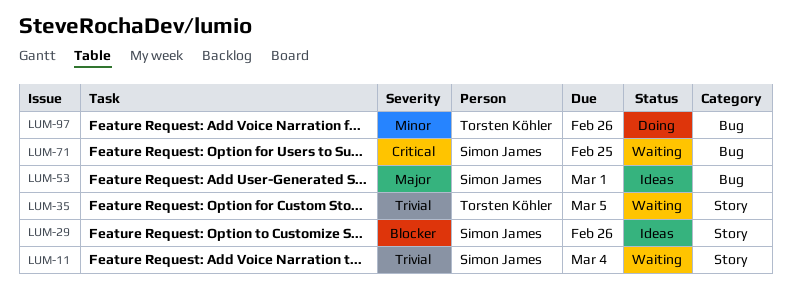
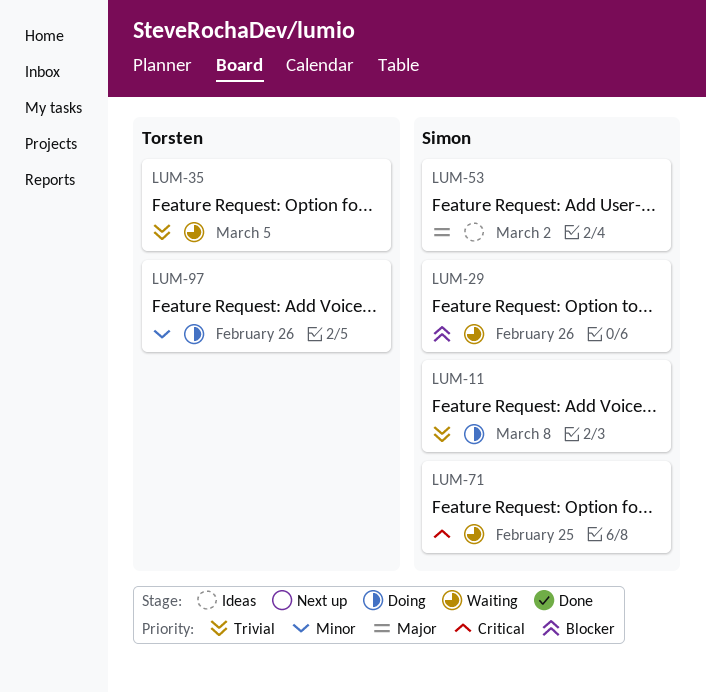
LUM-11, status: Waiting -> Doing
LUM-11, due: Mar 4 -> Mar 8
LUM-29, status: Ideas -> Waiting
LUM-53, due: Mar 1 -> Mar 2

